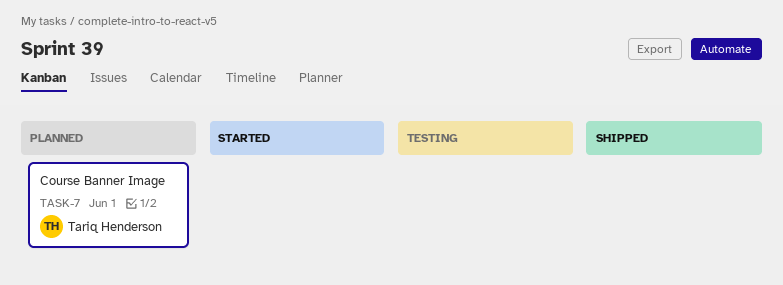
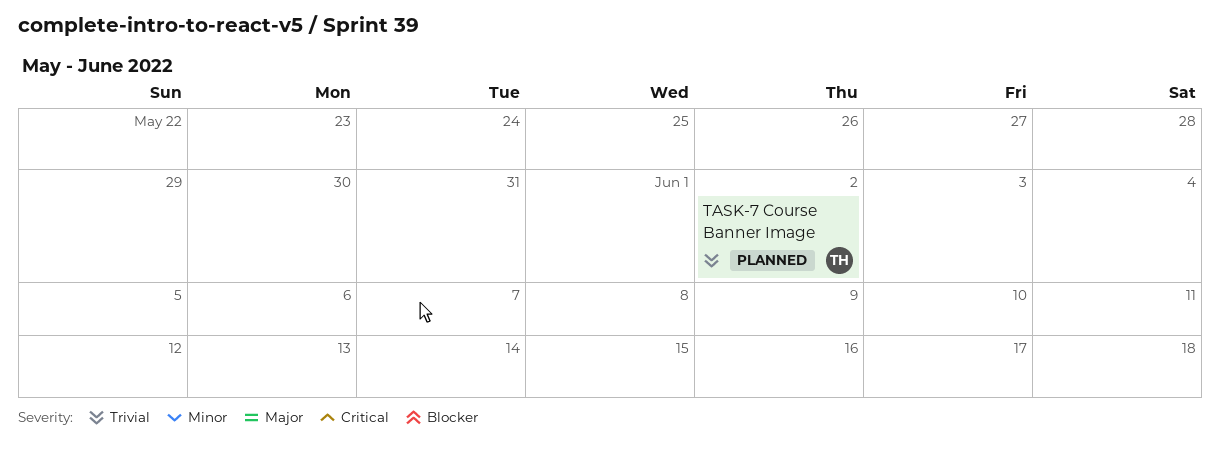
TASK-7, due: Jun 1 -> Jun 2

